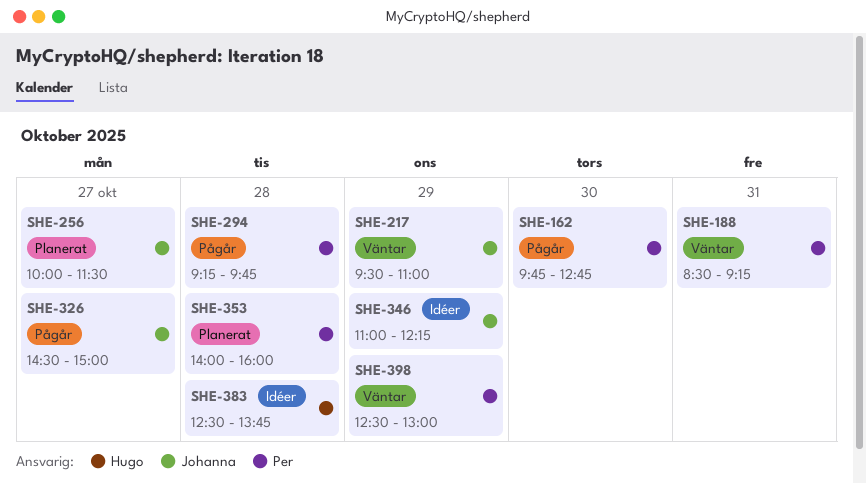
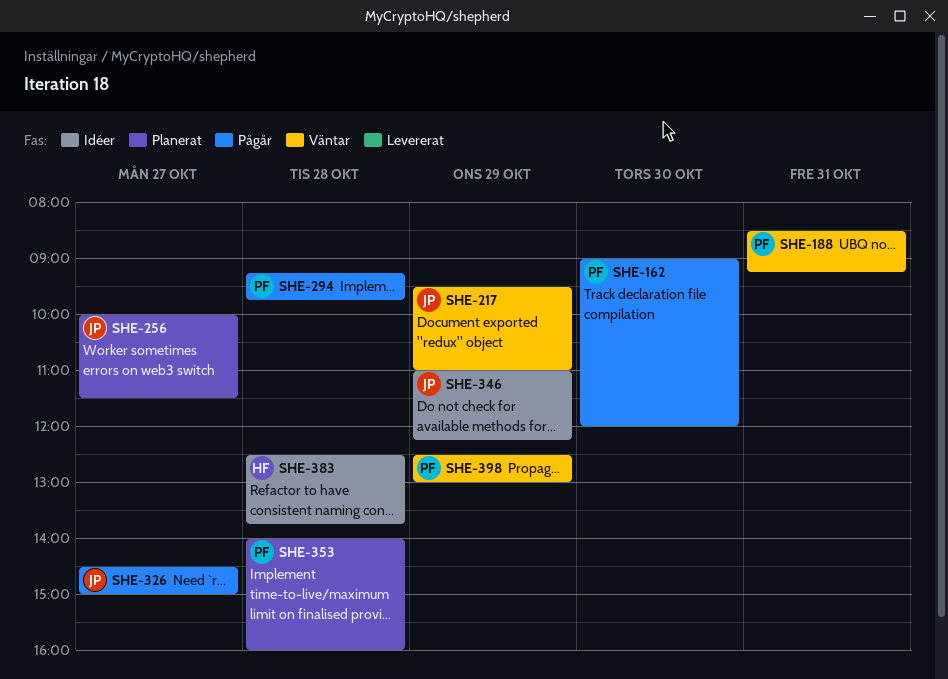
SHE-162, begins: 09:45 -> 09:00
SHE-162, ends: 12:45 -> 12:00

